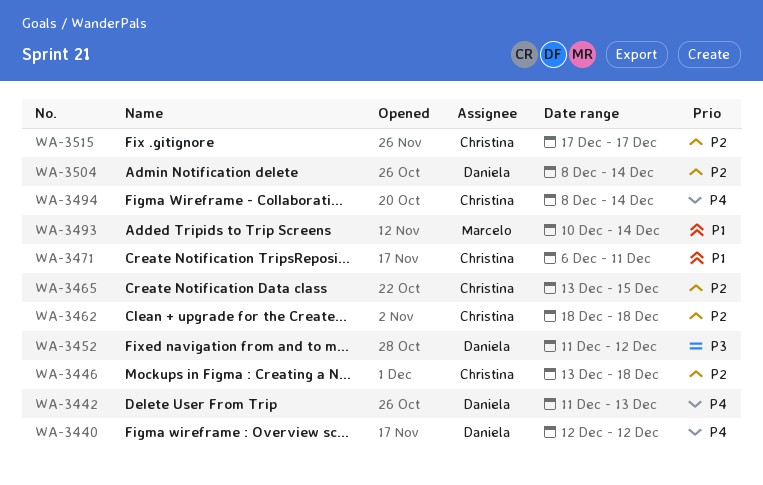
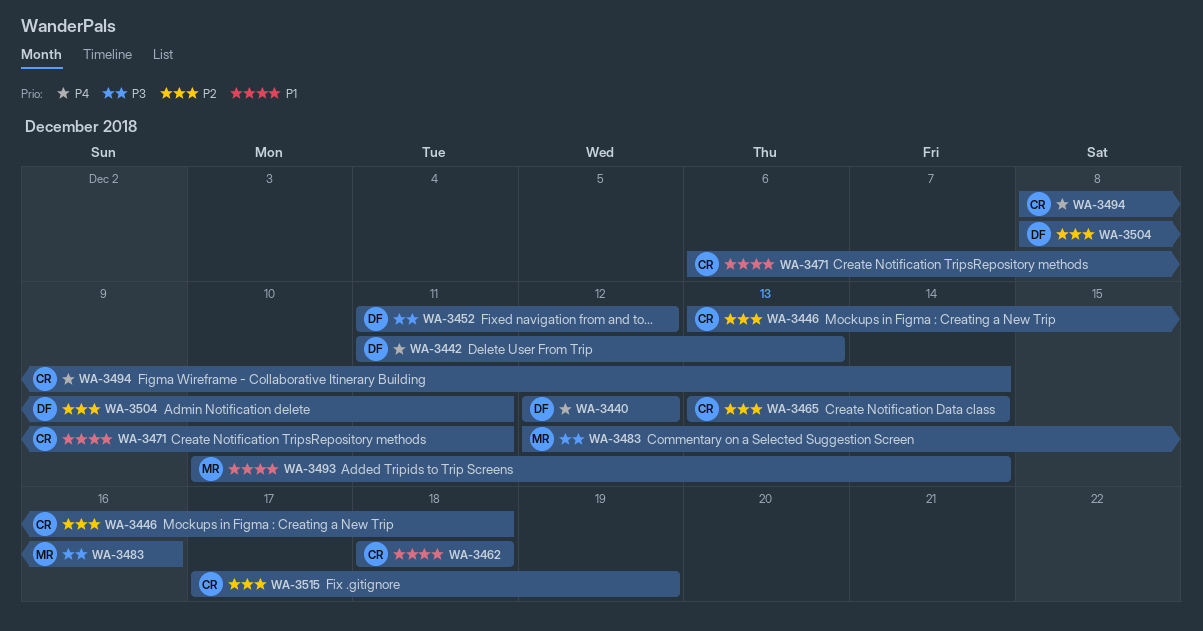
WA-3462, priority: P2 -> P1
WA-3465, due: Dec 15 -> Dec 14
WA-3483: none -> present
WA-3504, due: Dec 14 -> Dec 11
WA-3515, due: Dec 17 -> Dec 19

